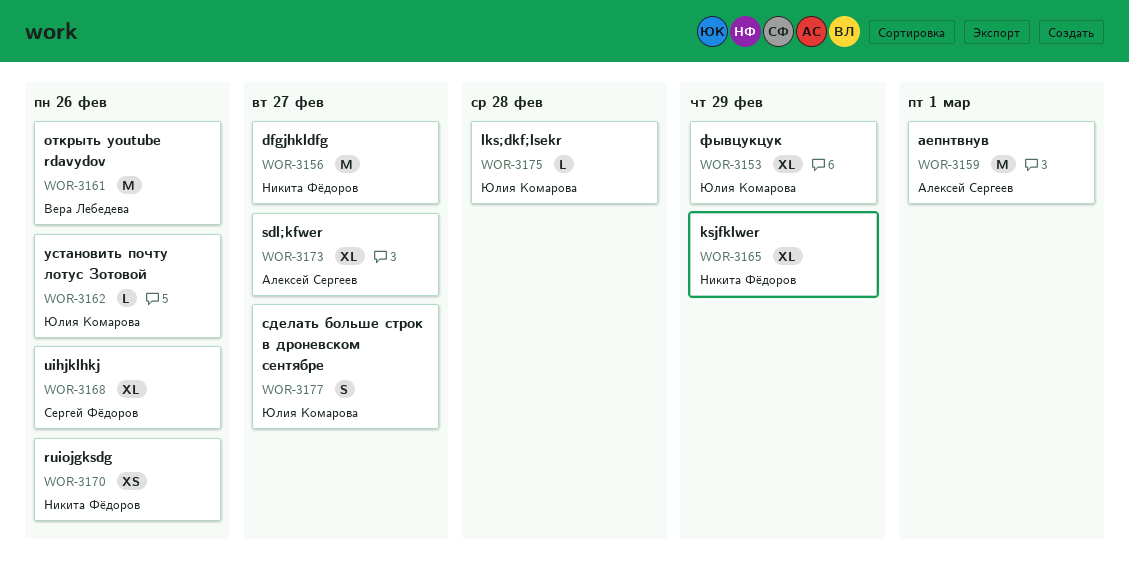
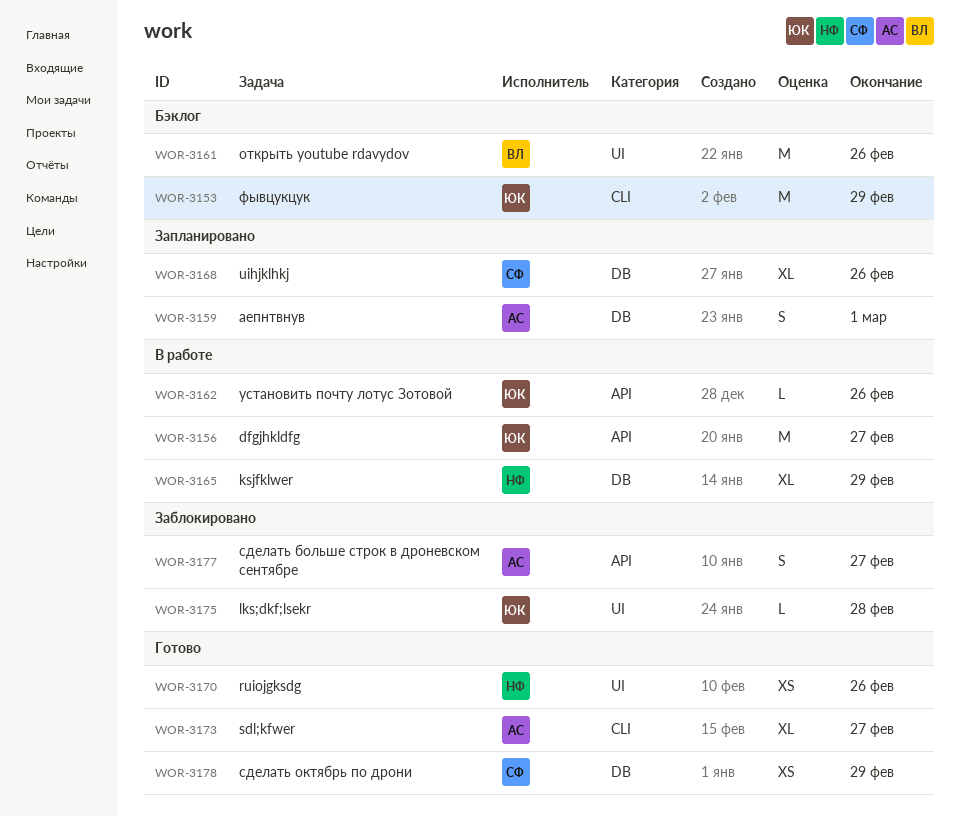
WOR-3153, estimate: XL -> M
WOR-3156, owner: Никита Фёдоров -> Юлия Комарова
WOR-3159, estimate: M -> S
WOR-3177, owner: Юлия Комарова -> Алексей Сергеев
WOR-3178: none -> present

